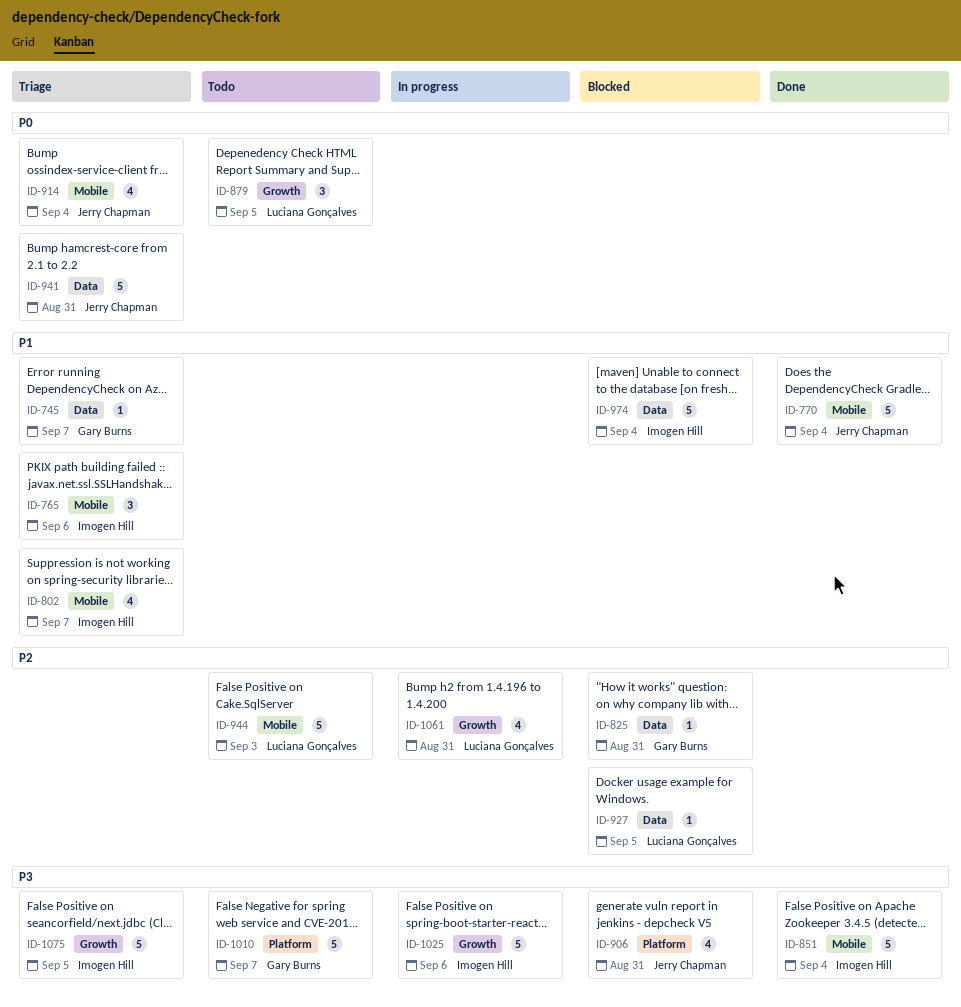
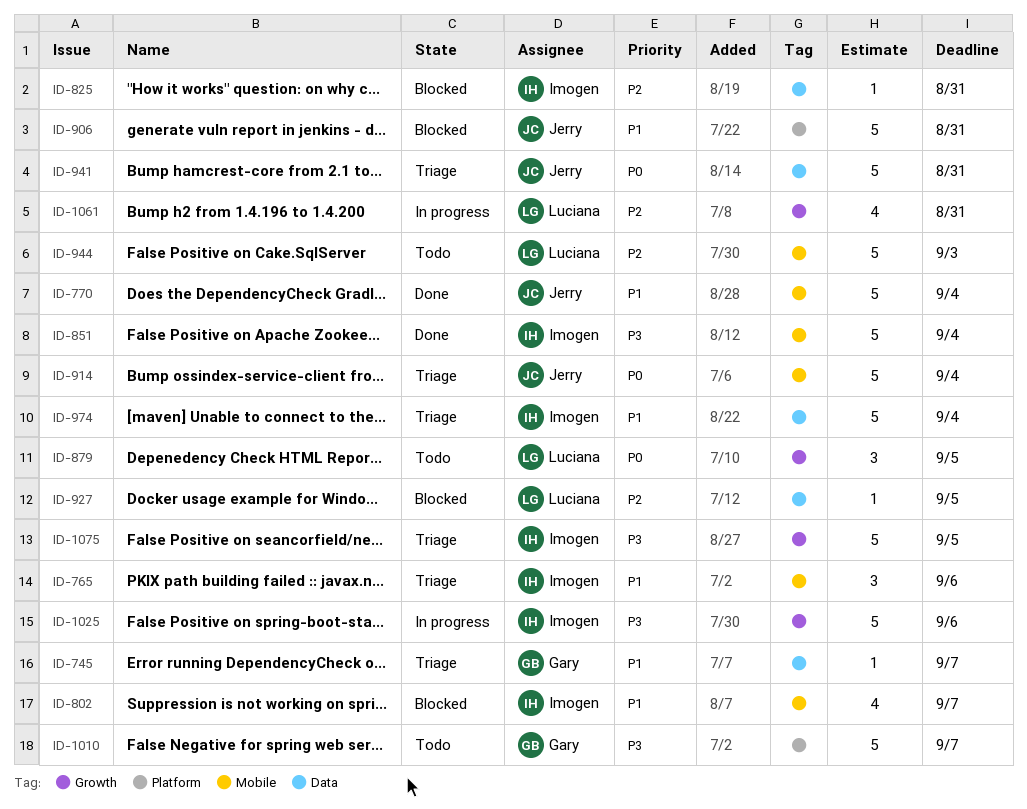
ID-802, status: Triage -> Blocked
ID-825, owner: Gary Burns -> Imogen Hill
ID-906, priority: P3 -> P1
ID-906, estimate: 4 -> 5
ID-914, estimate: 4 -> 5
ID-974, status: Blocked -> Triage

